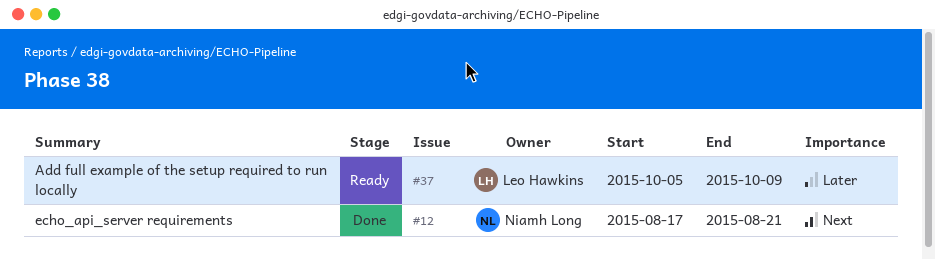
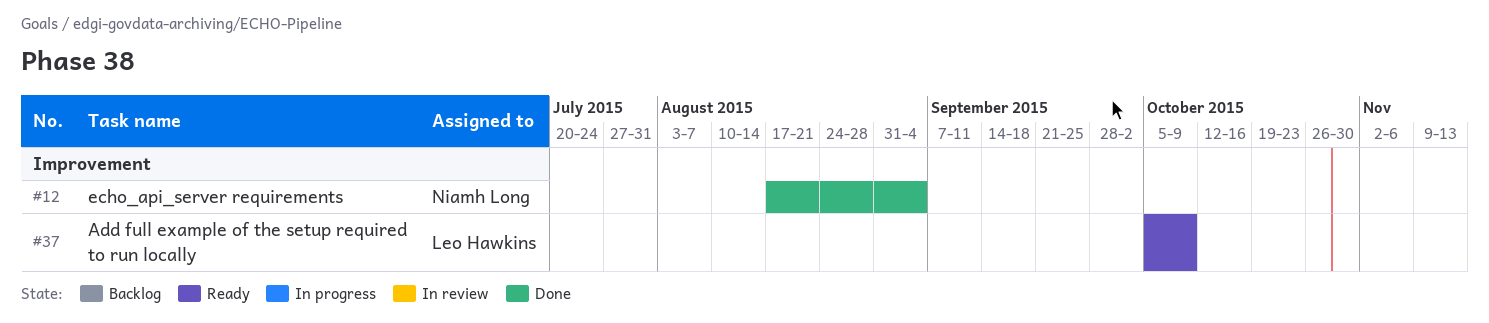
#12, due: Aug 21 -> Sep 4

